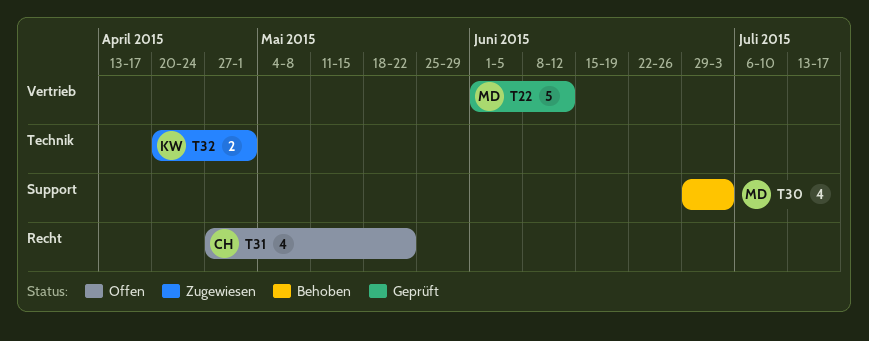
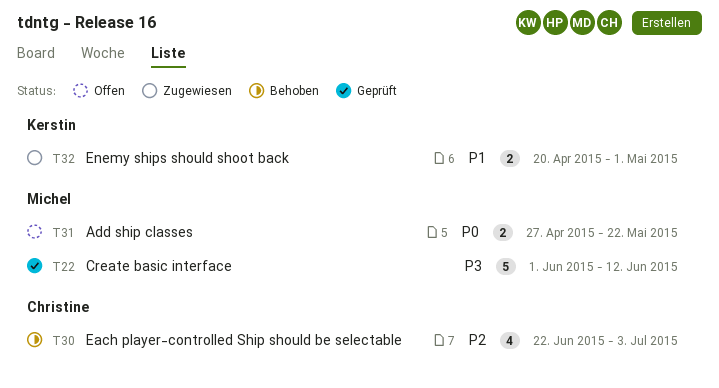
T30, owner: Michel -> Christine
T30, start: Jun 29 -> Jun 22
T31, owner: Christine -> Michel
T31, estimate: 4 -> 2

